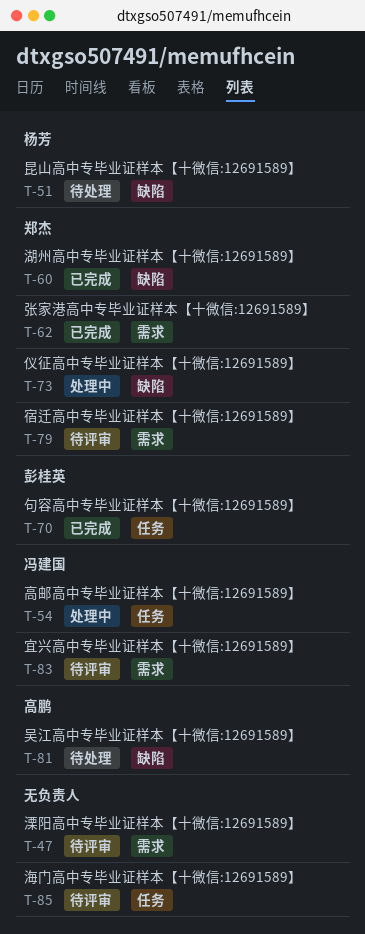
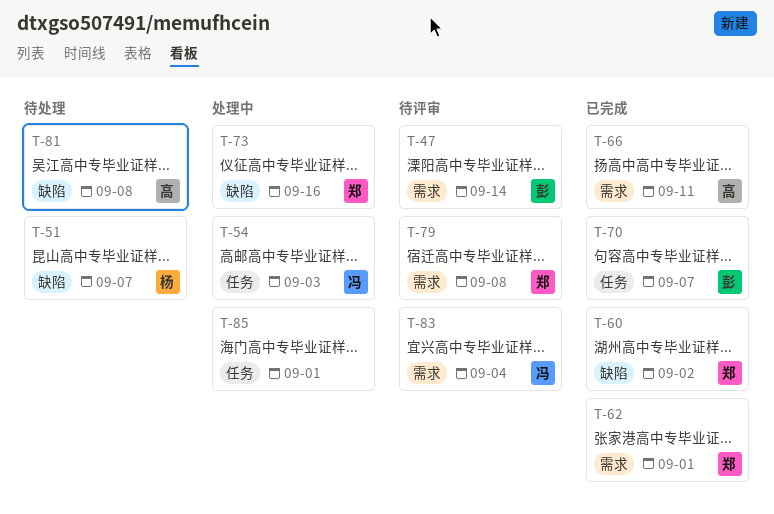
T-47, owner: none -> 彭桂英
T-66: none -> present
T-85, status: 待评审 -> 处理中

